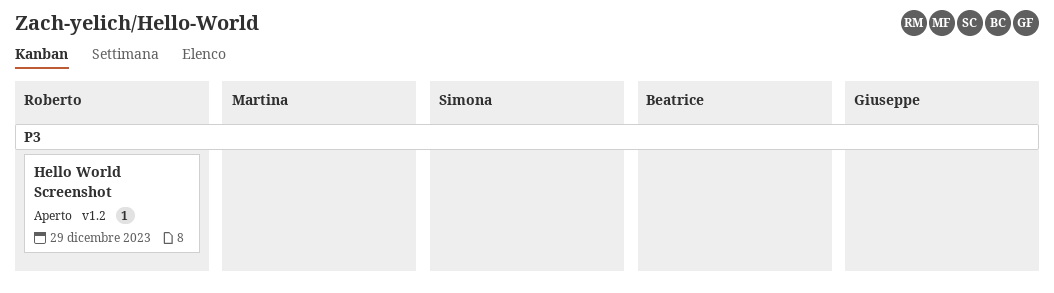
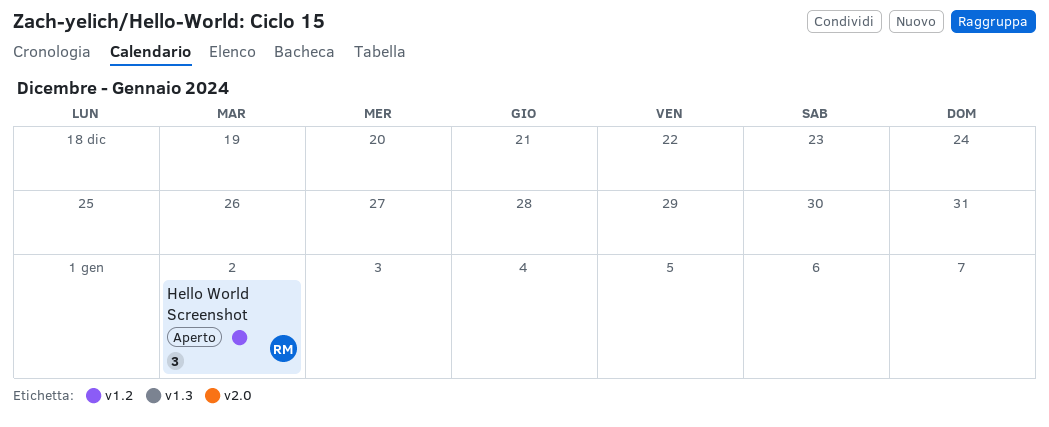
Hello World Screenshot, estimate: 1 -> 3
Hello World Screenshot, due: Dec 29 -> Jan 2

